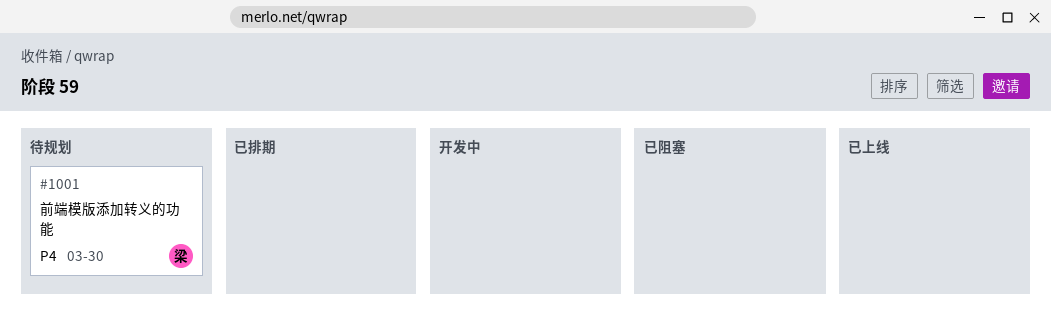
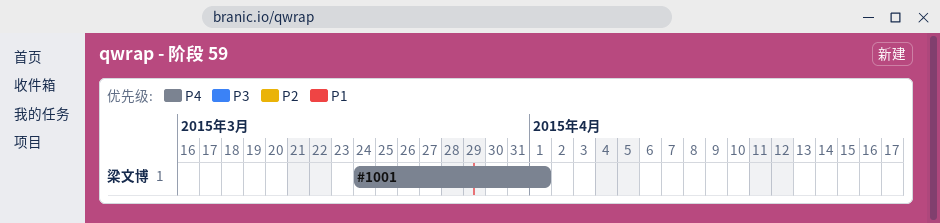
#1001, due: Mar 30 -> Apr 1

